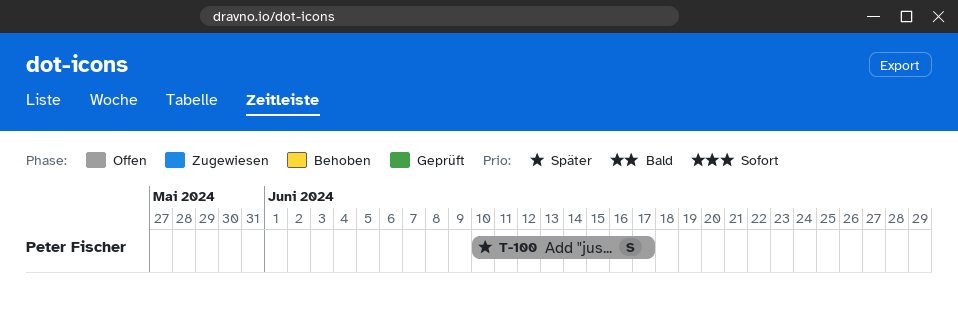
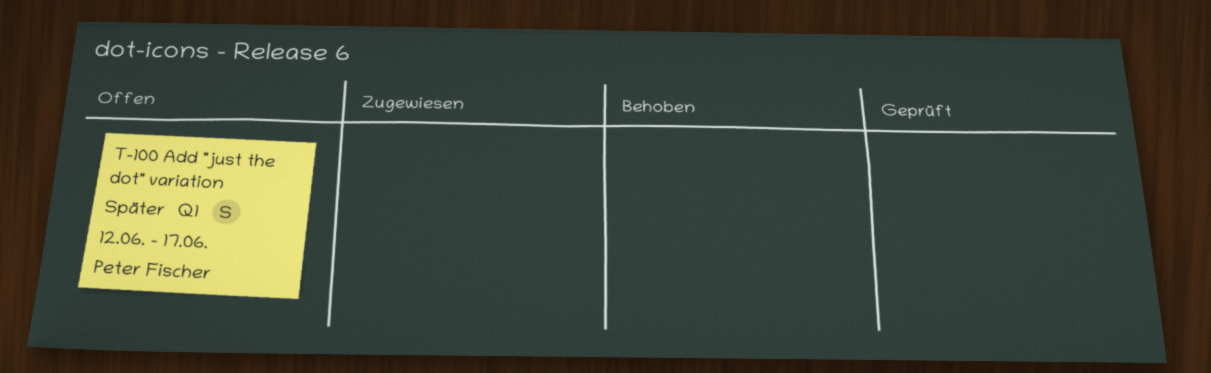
T-100, start: Jun 10 -> Jun 12

